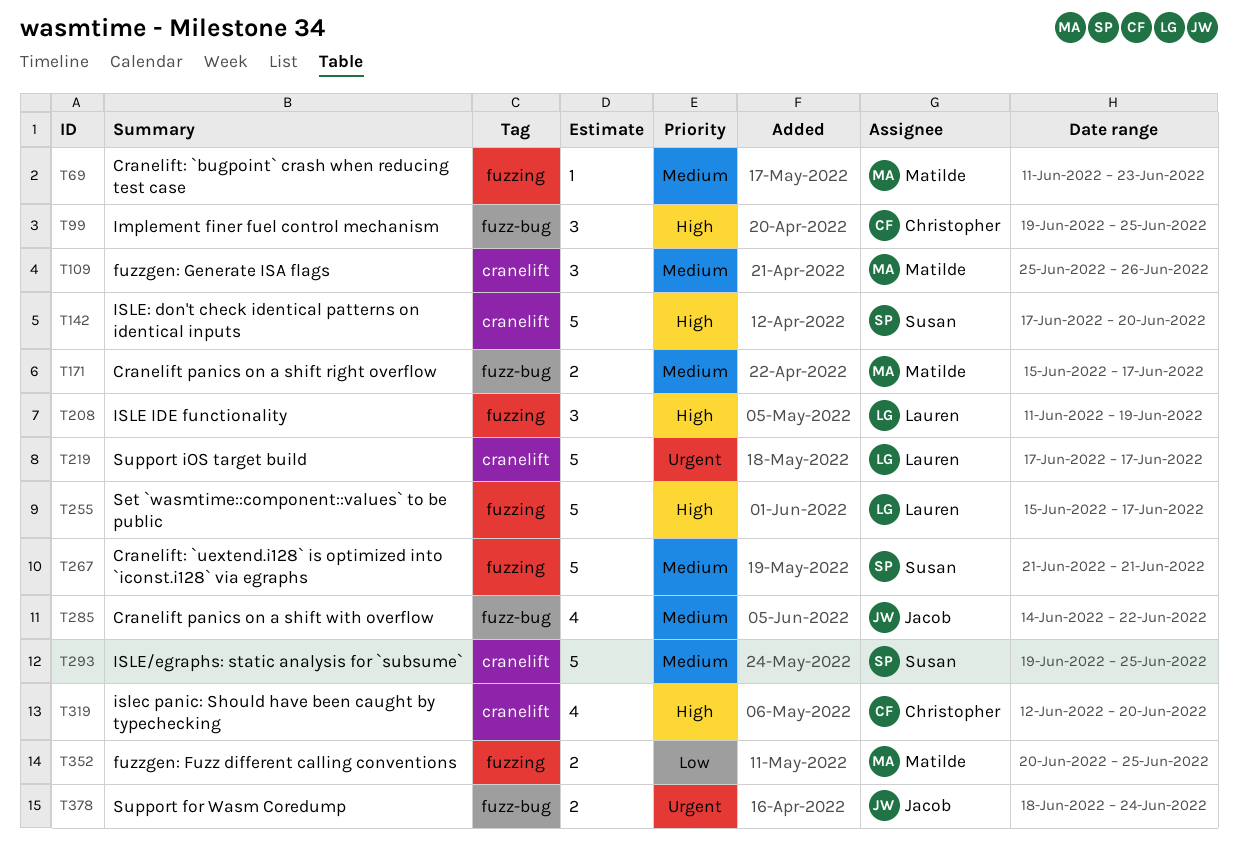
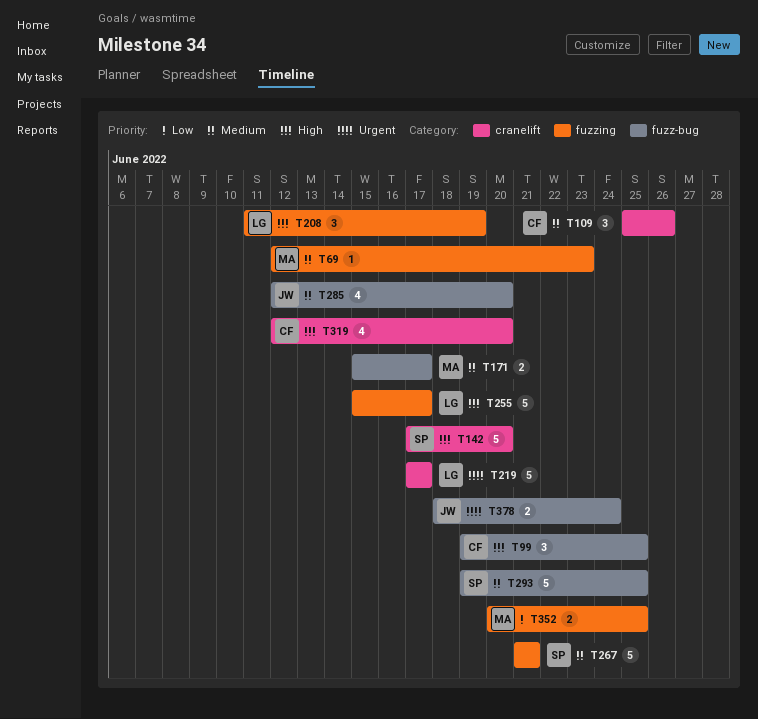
T69, start: Jun 11 -> Jun 12
T109, owner: Matilde -> Christopher
T285, start: Jun 14 -> Jun 12
T285, due: Jun 22 -> Jun 20
T293, label: cranelift -> fuzz-bug

